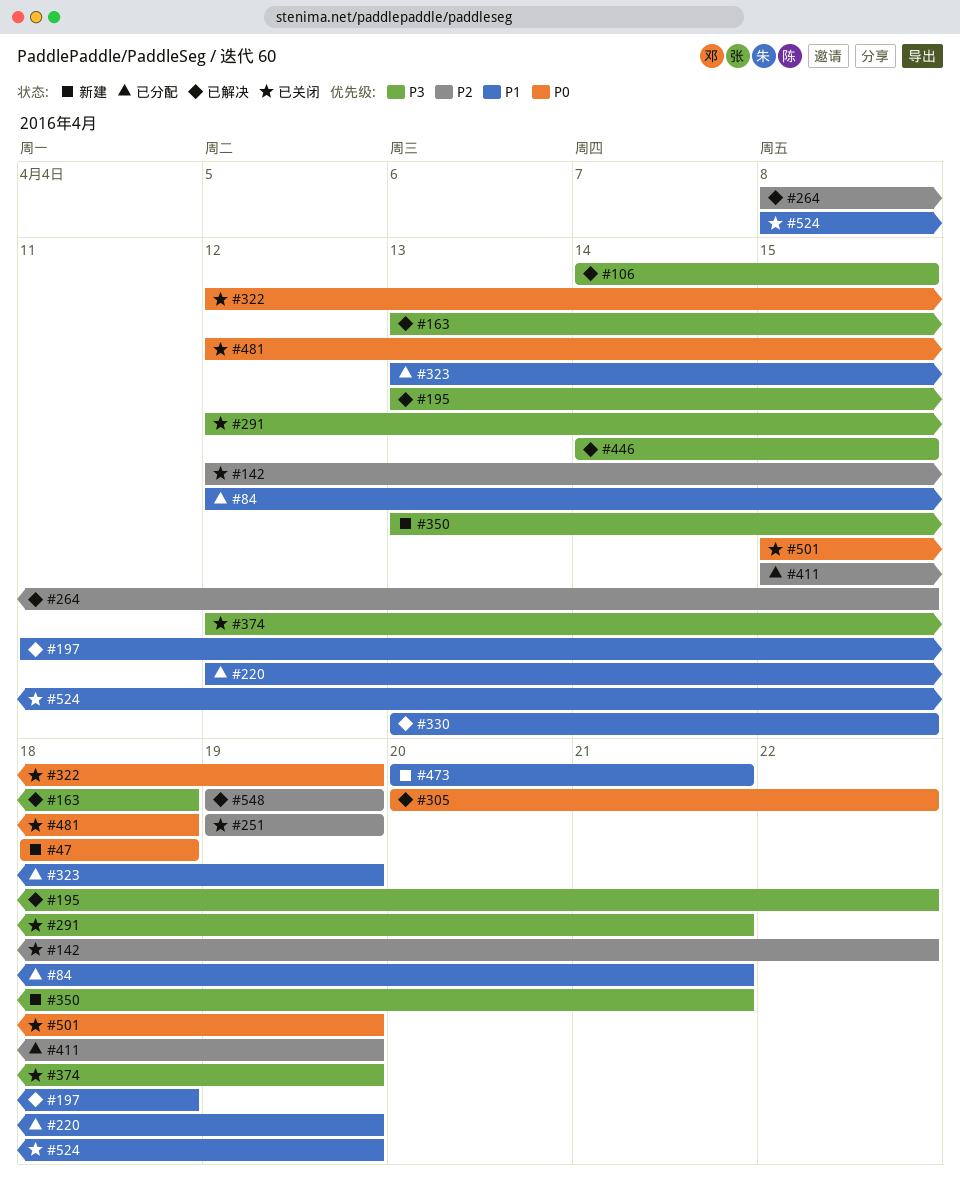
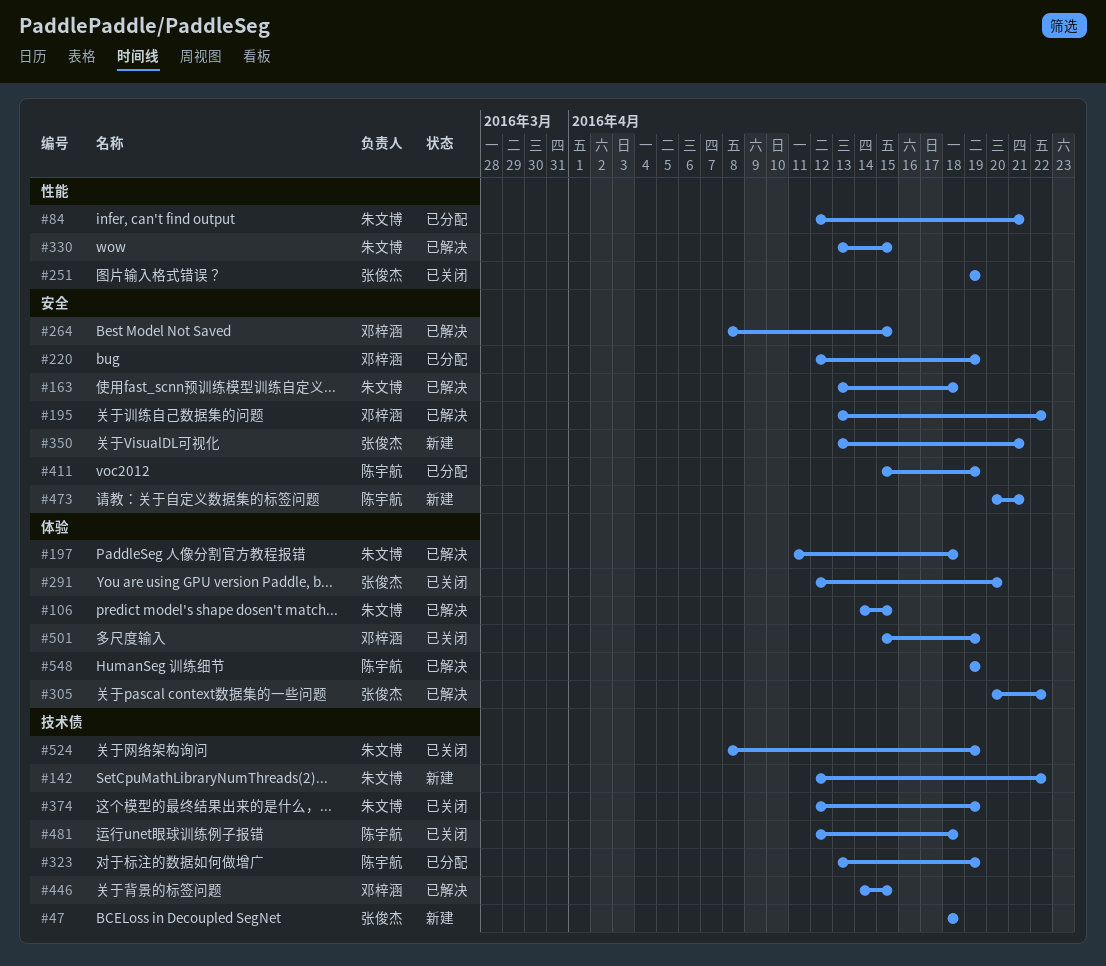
#142, status: 已关闭 -> 新建
#291, due: Apr 21 -> Apr 20
#322: present -> none

